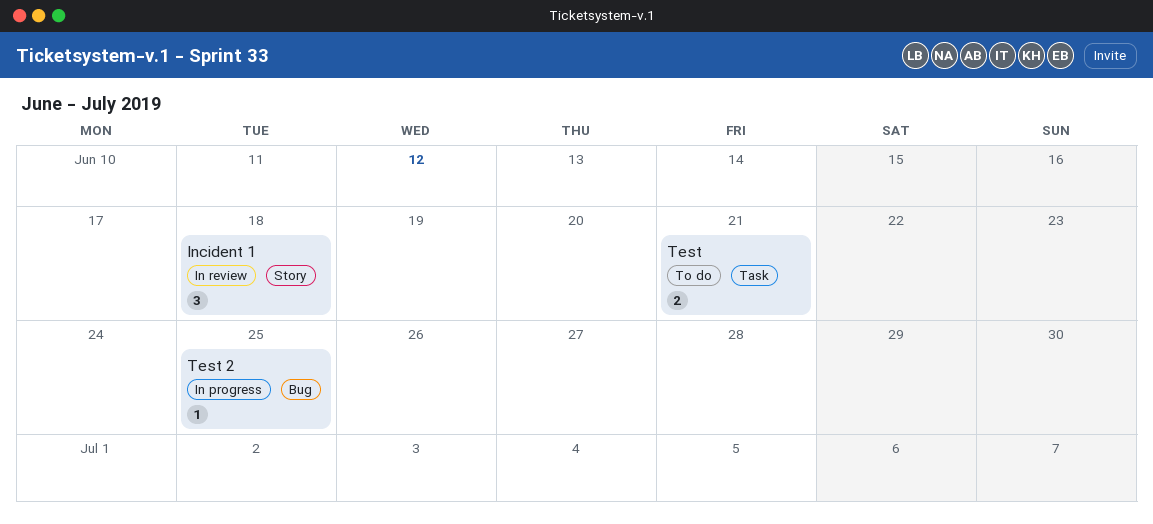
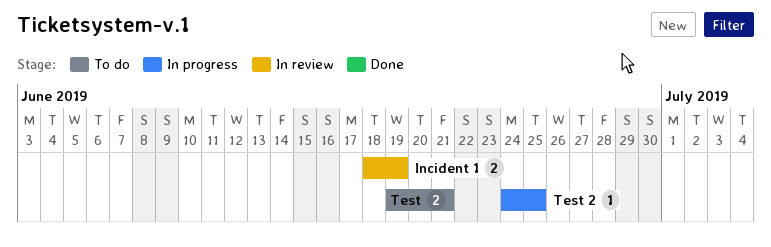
Incident 1, estimate: 3 -> 2
Incident 1, due: Jun 18 -> Jun 19

